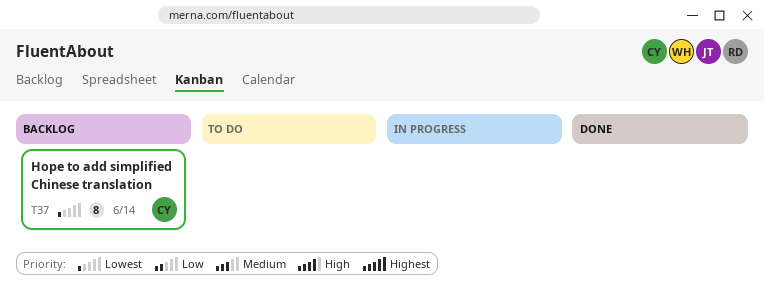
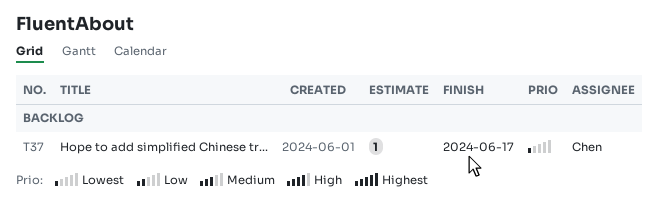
T37, estimate: 8 -> 1
T37, due: Jun 14 -> Jun 17

